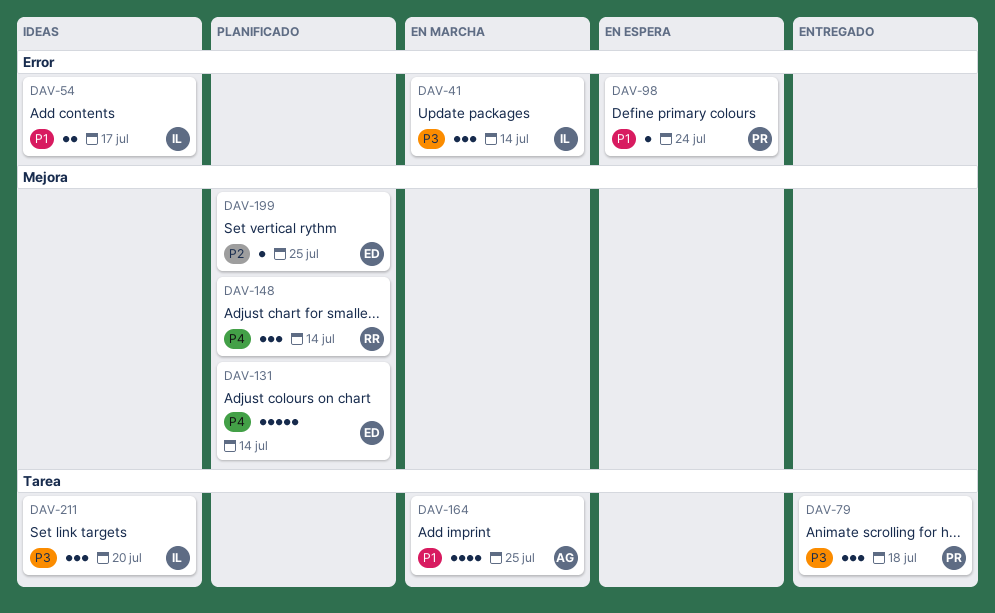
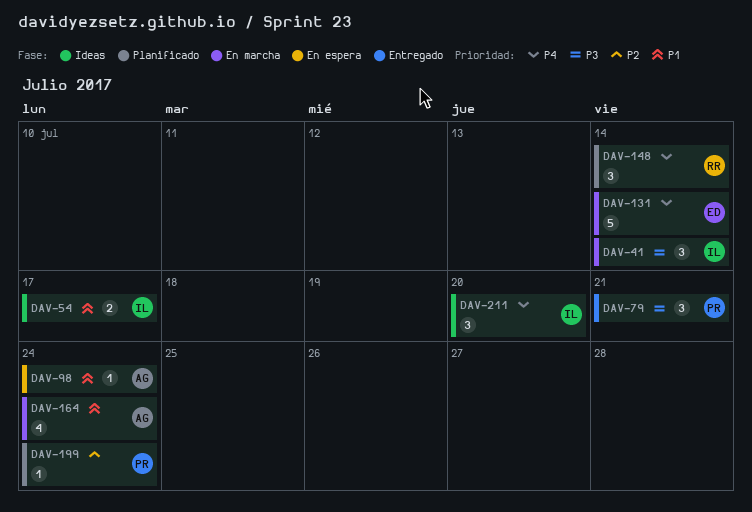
DAV-79, due: Jul 18 -> Jul 21
DAV-98, owner: PR -> AG
DAV-131, status: Planificado -> En marcha
DAV-164, due: Jul 25 -> Jul 24
DAV-199, owner: ED -> PR
DAV-199, due: Jul 25 -> Jul 24
DAV-211, priority: P3 -> P4

